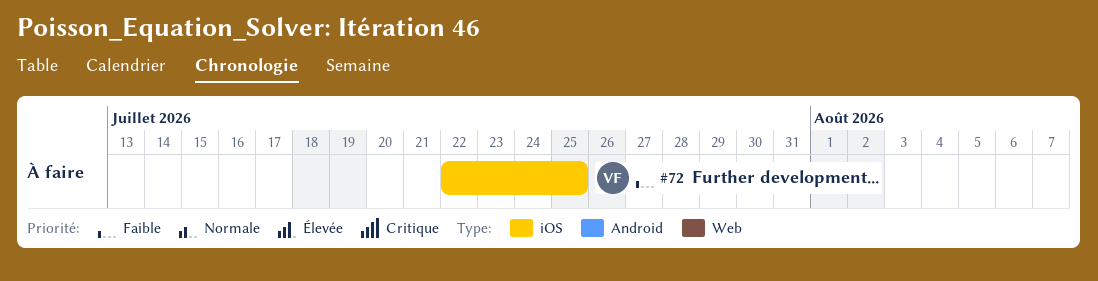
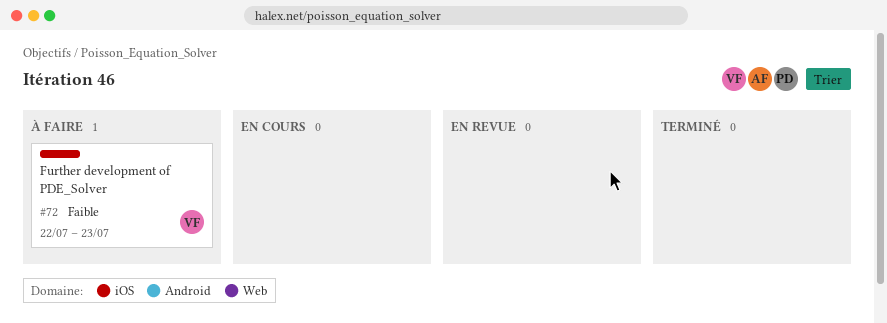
#72, due: Jul 25 -> Jul 23

